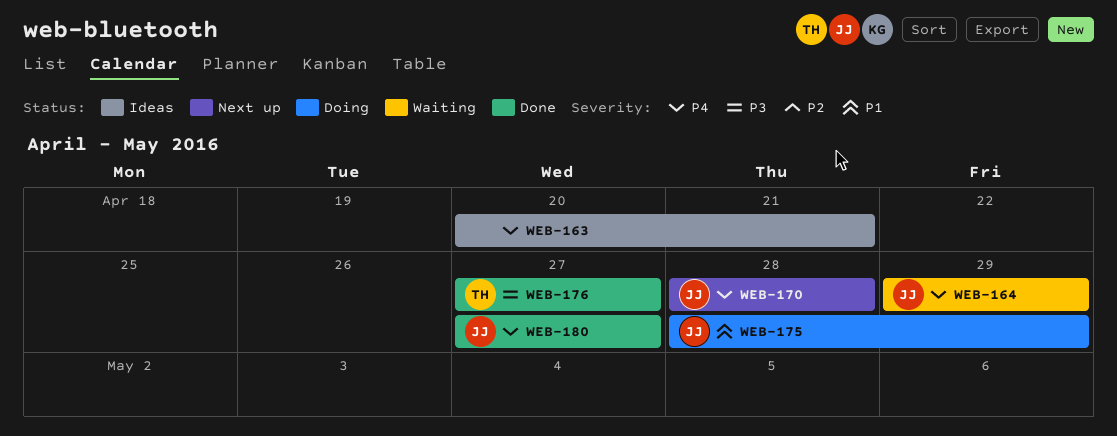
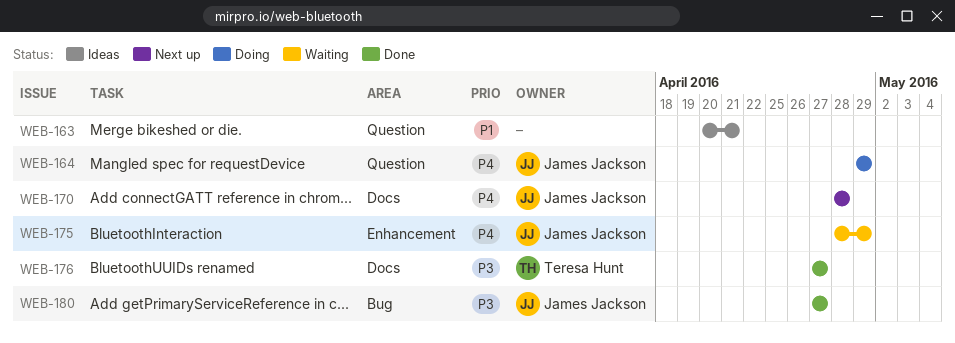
WEB-163, priority: P4 -> P1
WEB-164, status: Waiting -> Doing
WEB-175, status: Doing -> Waiting
WEB-175, priority: P1 -> P4
WEB-180, priority: P4 -> P3

